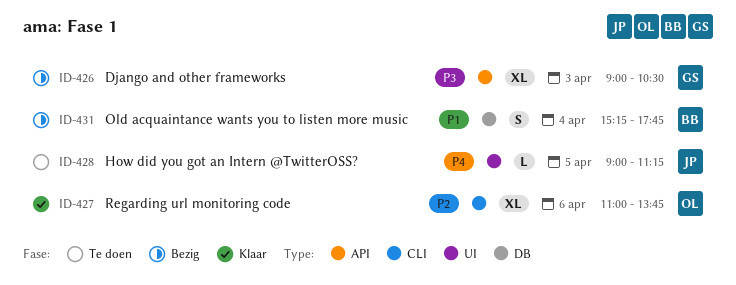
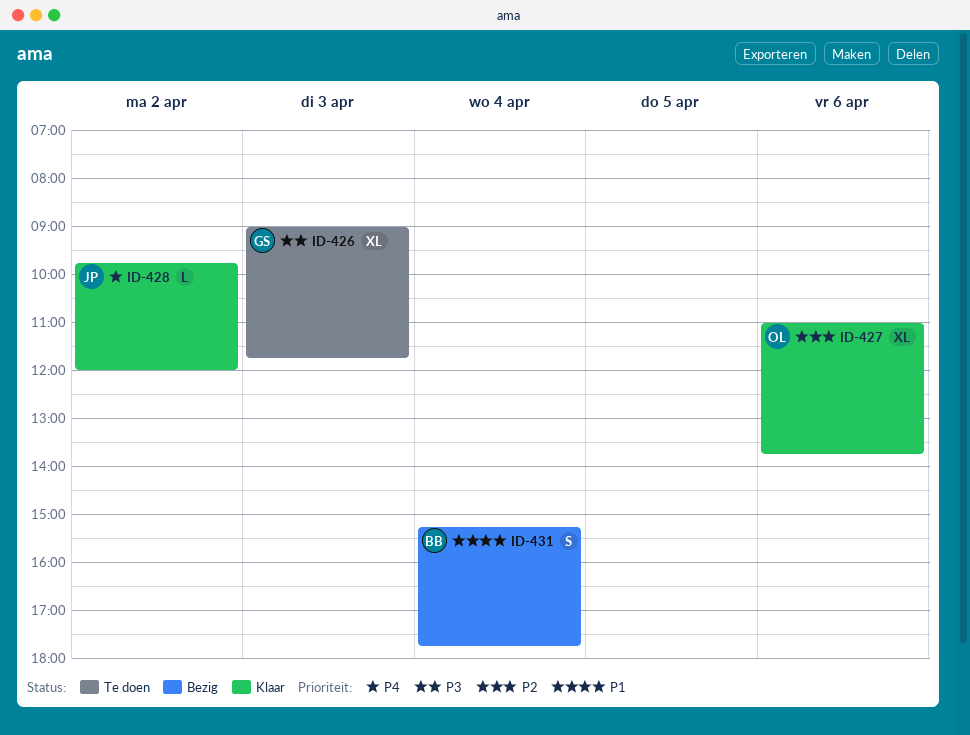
ID-426, status: Bezig -> Te doen
ID-426, ends: 10:30 -> 11:45
ID-428, status: Te doen -> Klaar
ID-428, day: Apr 5 -> Apr 2
ID-428, begins: 09:00 -> 09:45
ID-428, ends: 11:15 -> 12:00

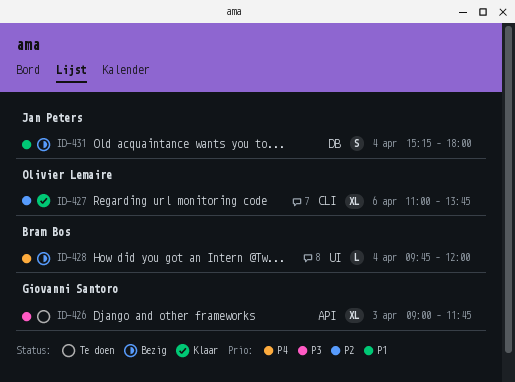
ID-428, status: Klaar -> Bezig
ID-428, owner: Jan Peters -> Bram Bos
ID-428, day: Apr 2 -> Apr 4
ID-431, owner: Bram Bos -> Jan Peters
ID-431, ends: 17:45 -> 18:00

